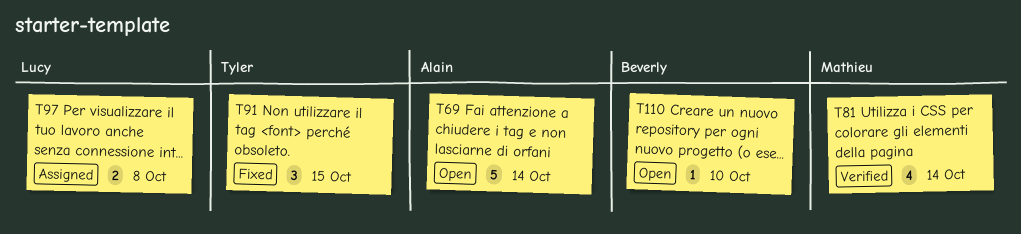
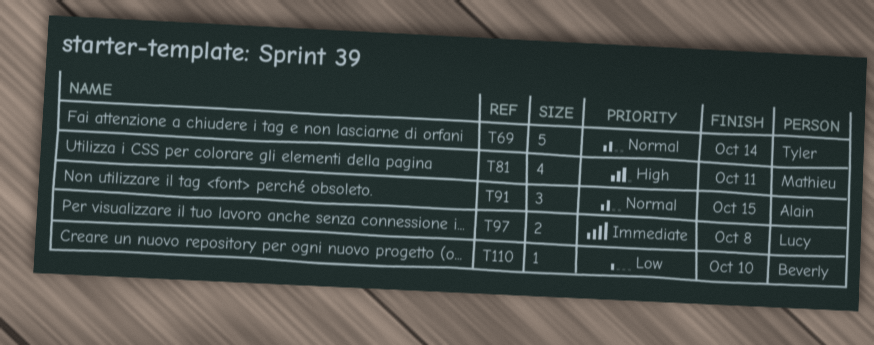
T69, owner: Alain -> Tyler
T81, due: Oct 14 -> Oct 11
T91, owner: Tyler -> Alain

